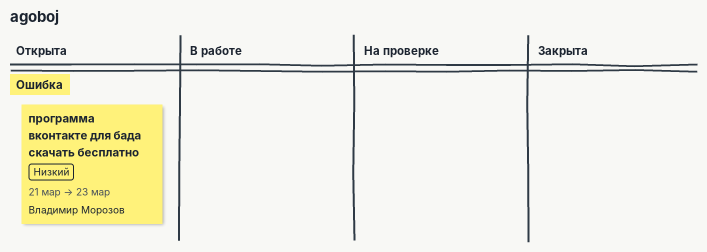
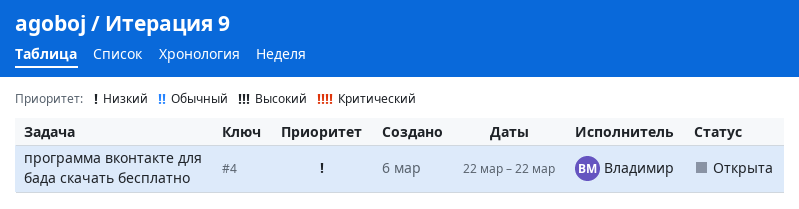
программа вконтакте для бада скачать бесплатно, start: Mar 21 -> Mar 22
программа вконтакте для бада скачать бесплатно, due: Mar 23 -> Mar 22

